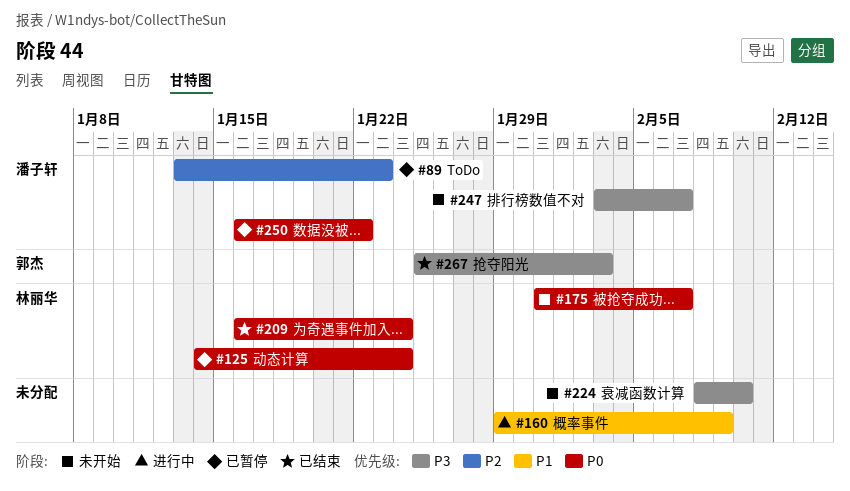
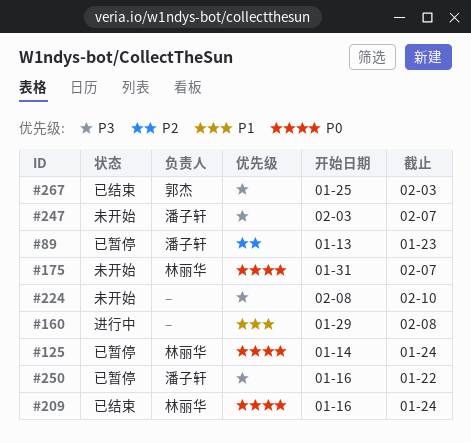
#160, due: Feb 9 -> Feb 8
#250, priority: P0 -> P3

